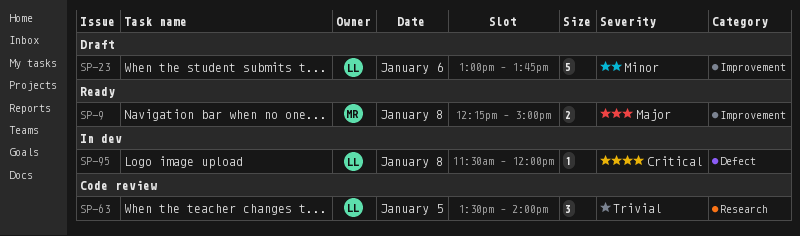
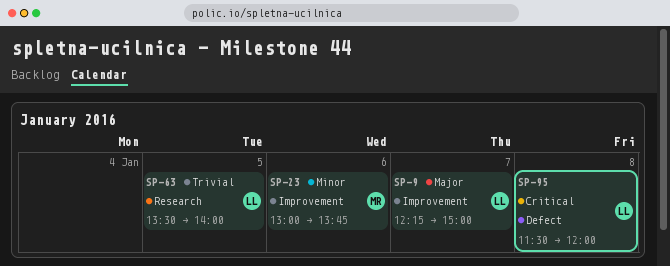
SP-9, owner: MR -> LL
SP-9, day: Jan 8 -> Jan 7
SP-23, owner: LL -> MR

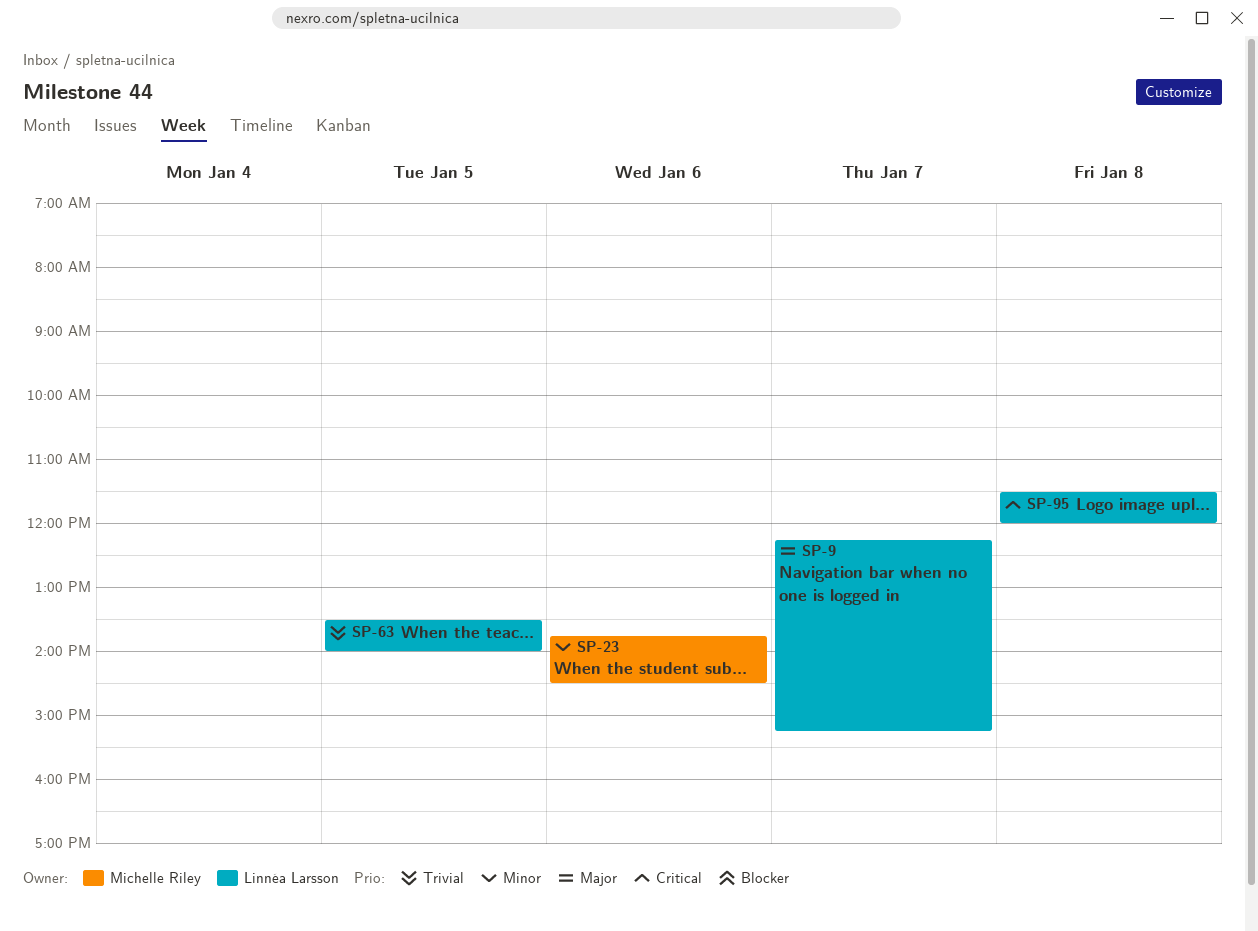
SP-9, ends: 15:00 -> 15:15
SP-23, begins: 13:00 -> 13:45
SP-23, ends: 13:45 -> 14:30

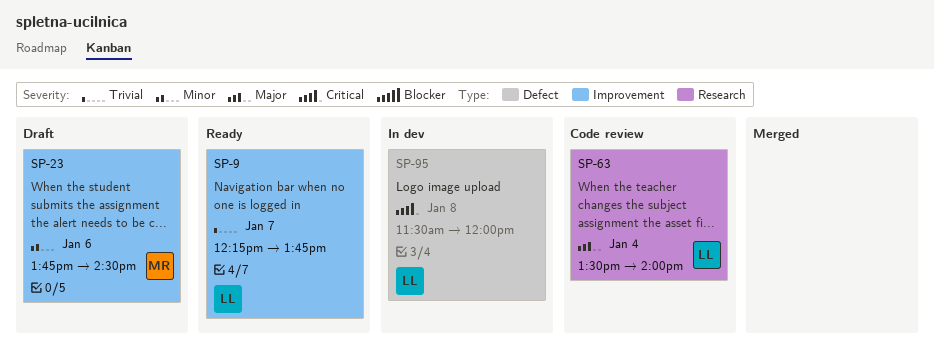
SP-9, priority: Major -> Trivial
SP-9, ends: 15:15 -> 13:45
SP-63, priority: Trivial -> Major
SP-63, day: Jan 5 -> Jan 4

